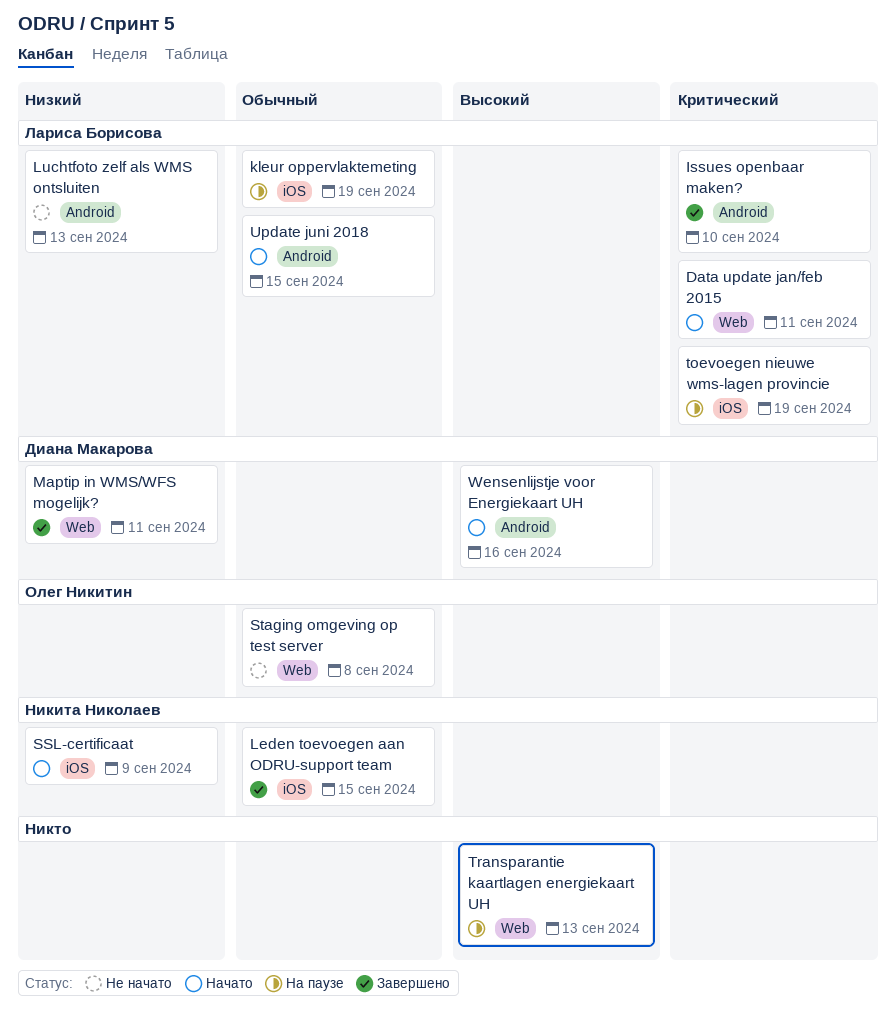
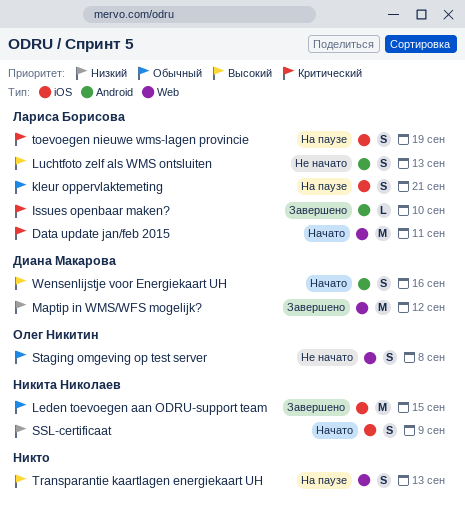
kleur oppervlaktemeting, due: Sep 19 -> Sep 21
Luchtfoto zelf als WMS ontsluiten, priority: Низкий -> Высокий
Maptip in WMS/WFS mogelijk?, due: Sep 11 -> Sep 12
Update juni 2018: present -> none

